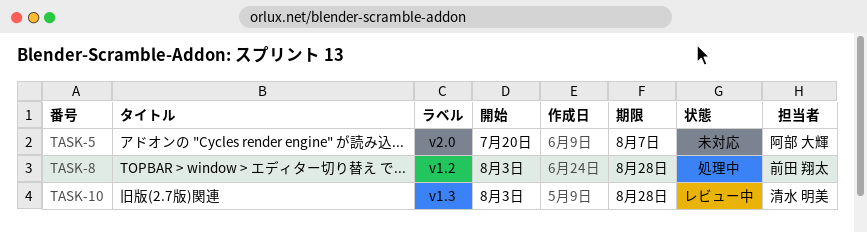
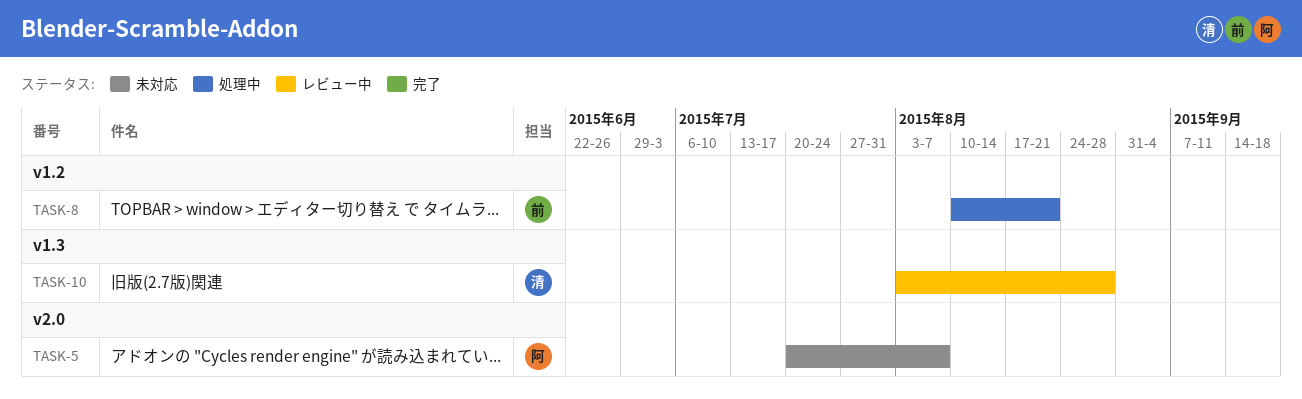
TASK-8, start: Aug 3 -> Aug 10
TASK-8, due: Aug 28 -> Aug 21

